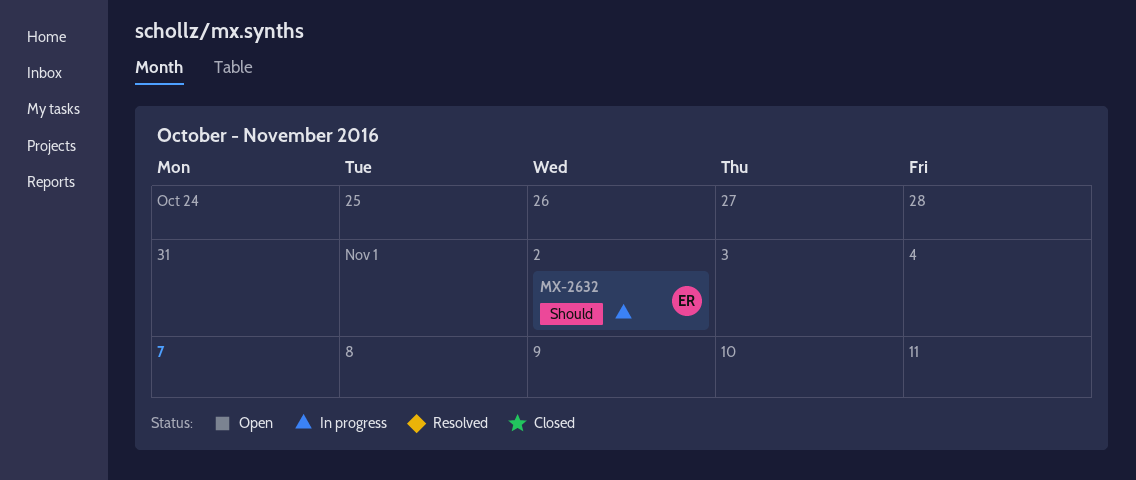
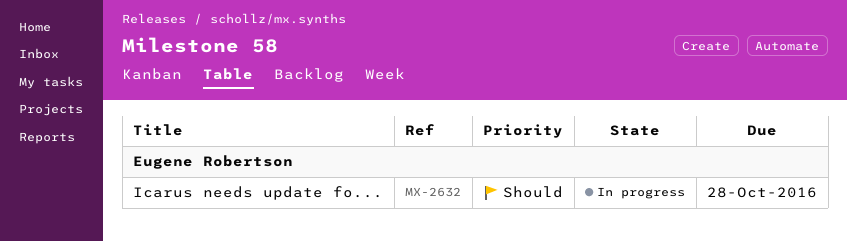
MX-2632, due: Nov 2 -> Oct 28

